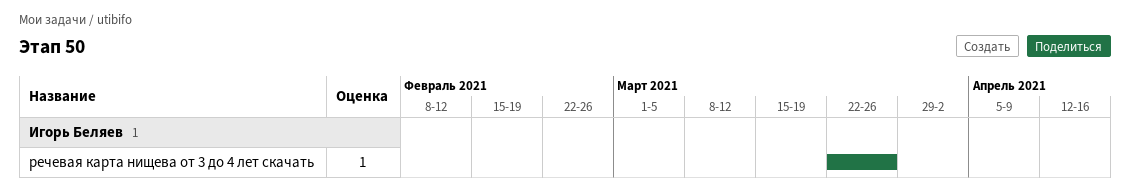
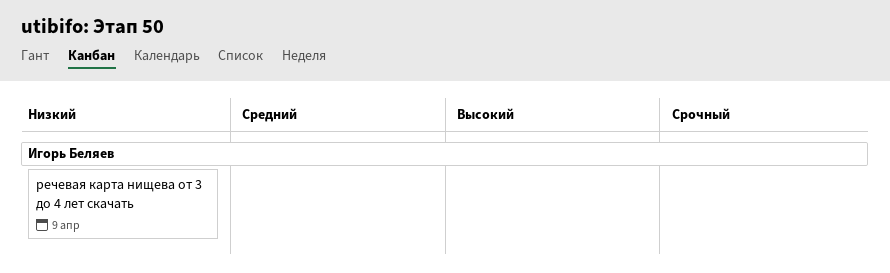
речевая карта нищева от 3 до 4 лет скачать, due: Mar 26 -> Apr 9

